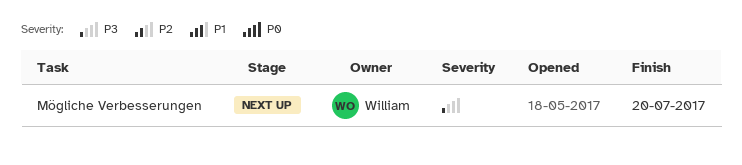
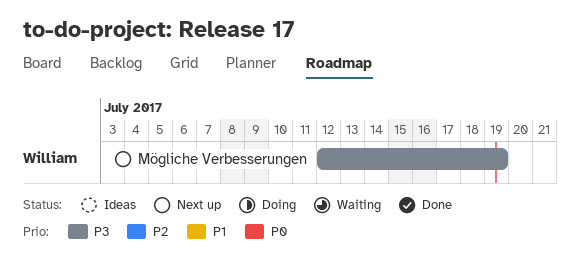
Mögliche Verbesserungen, due: Jul 20 -> Jul 19

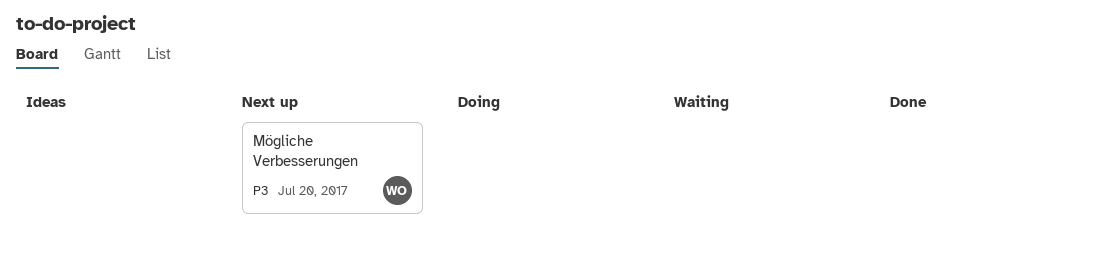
Mögliche Verbesserungen, due: Jul 19 -> Jul 20

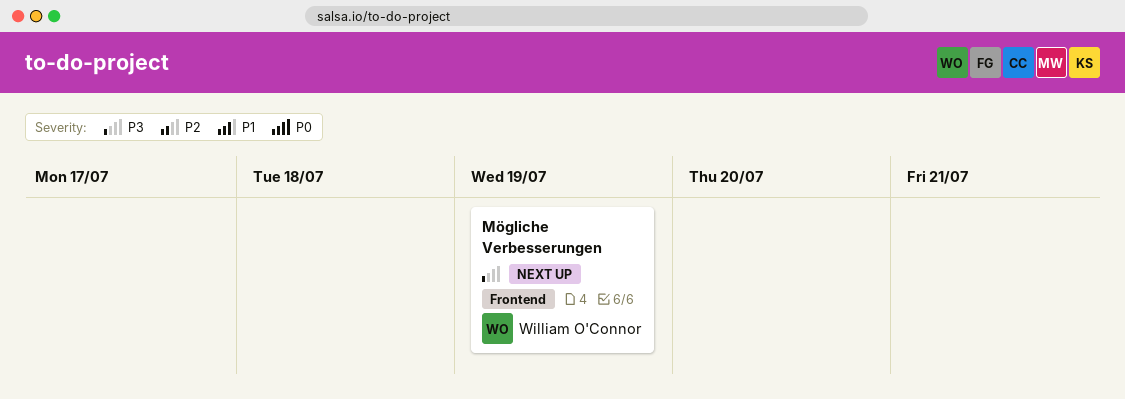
Mögliche Verbesserungen, due: Jul 20 -> Jul 19

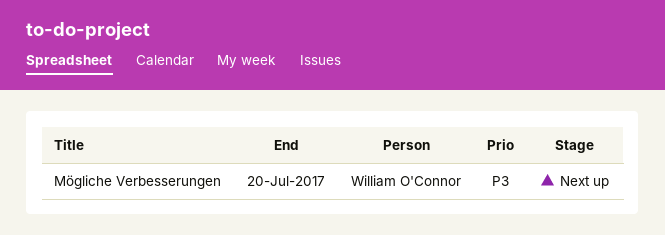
Mögliche Verbesserungen, due: Jul 19 -> Jul 20

